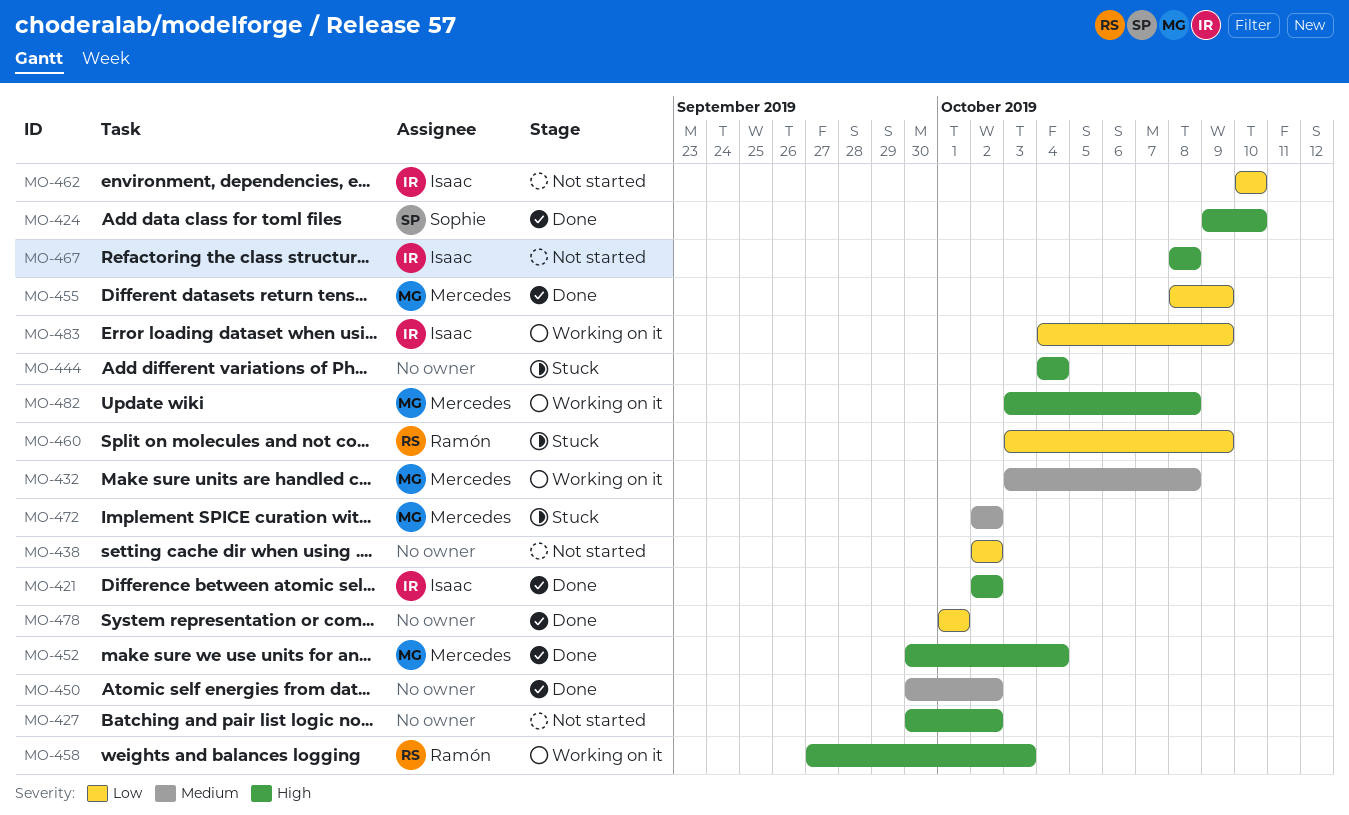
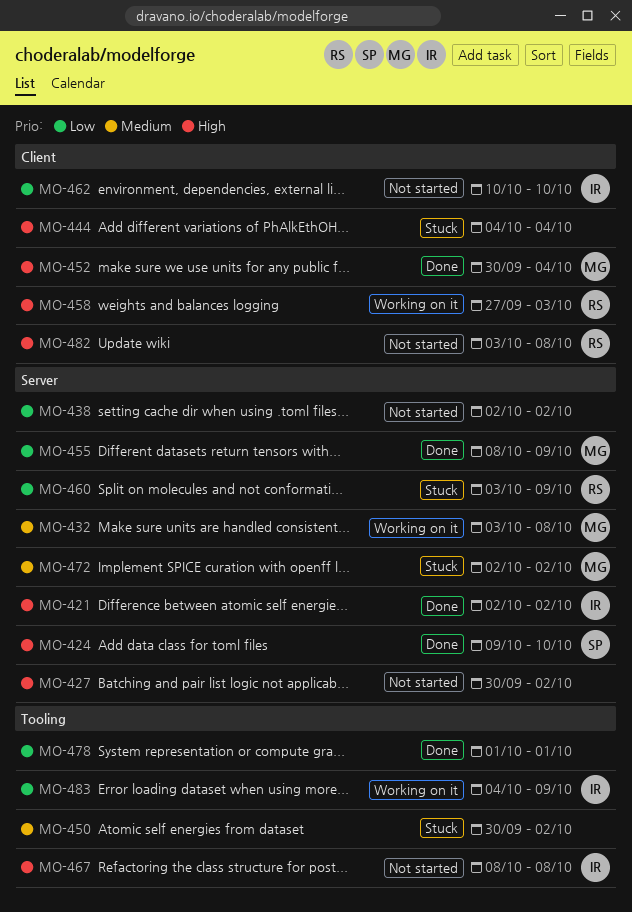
MO-450, status: Done -> Stuck
MO-482, status: Working on it -> Not started
MO-482, owner: Mercedes -> Ramón

